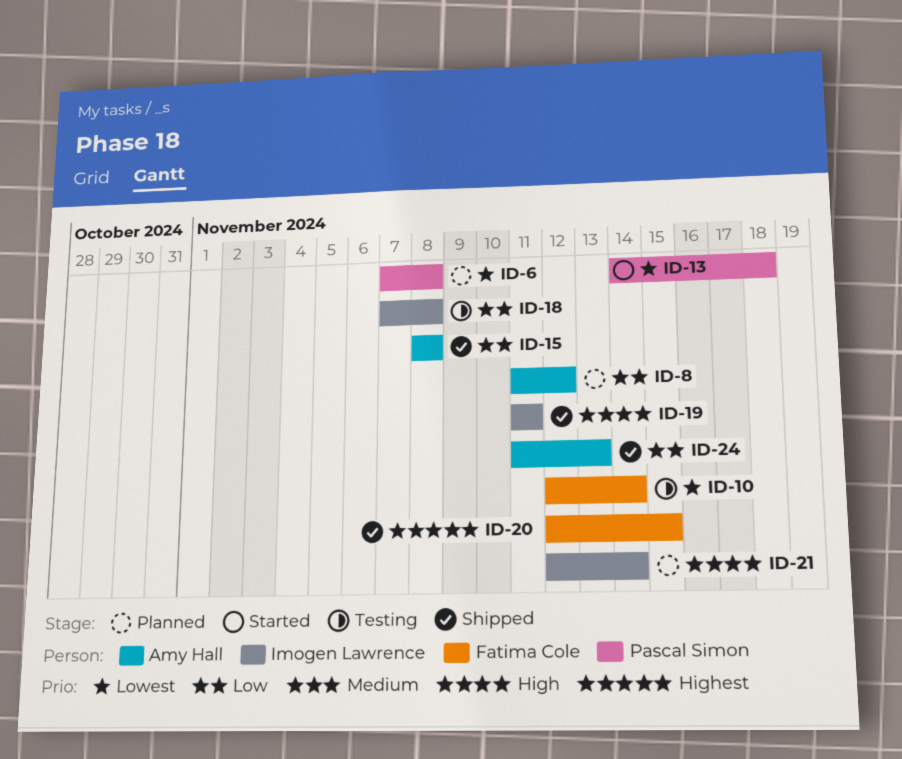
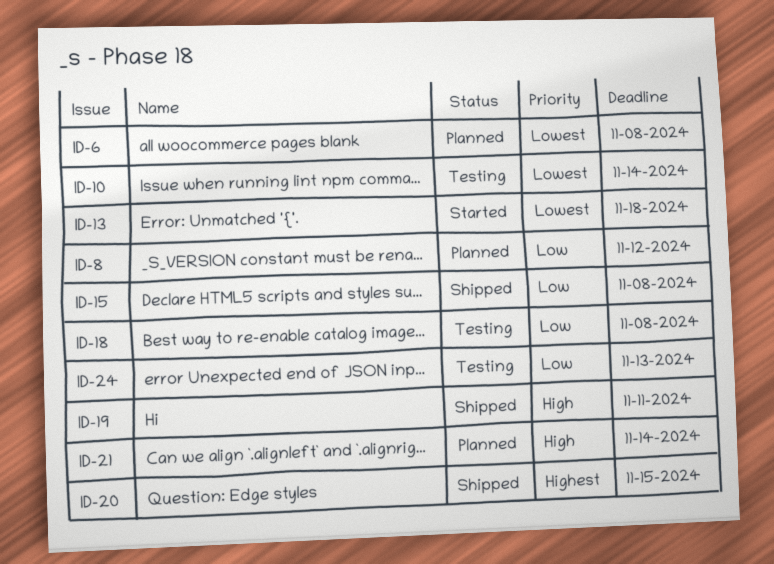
ID-24, status: Shipped -> Testing

